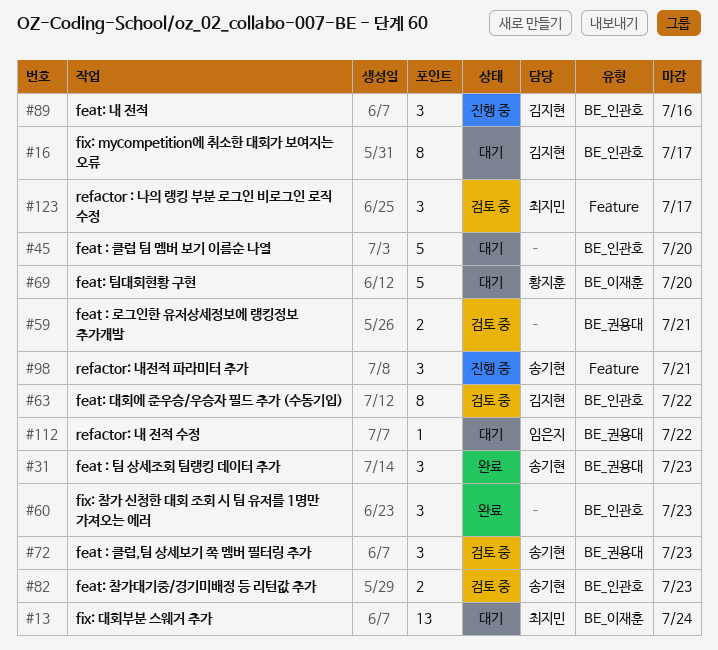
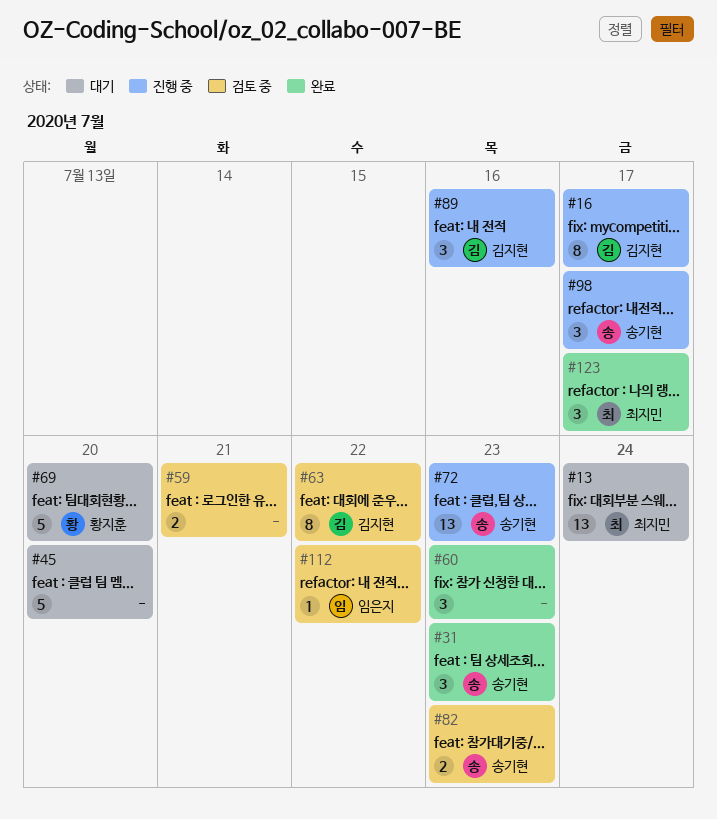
#16, status: 대기 -> 진행 중
#72, status: 검토 중 -> 진행 중
#72, estimate: 3 -> 13
#98, due: Jul 21 -> Jul 17
#112, status: 대기 -> 검토 중
#123, status: 검토 중 -> 완료

